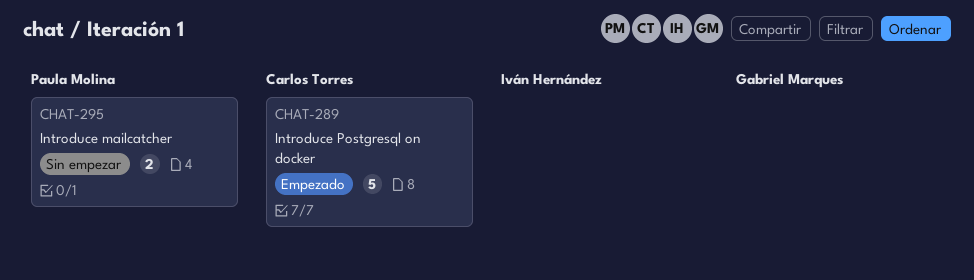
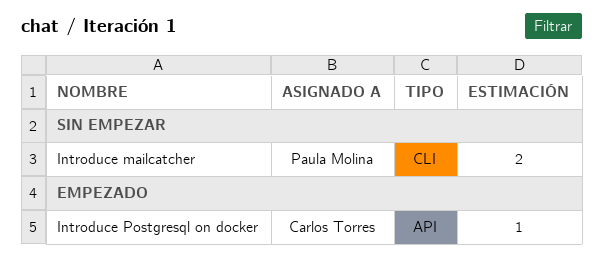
Introduce Postgresql on docker, estimate: 5 -> 1

